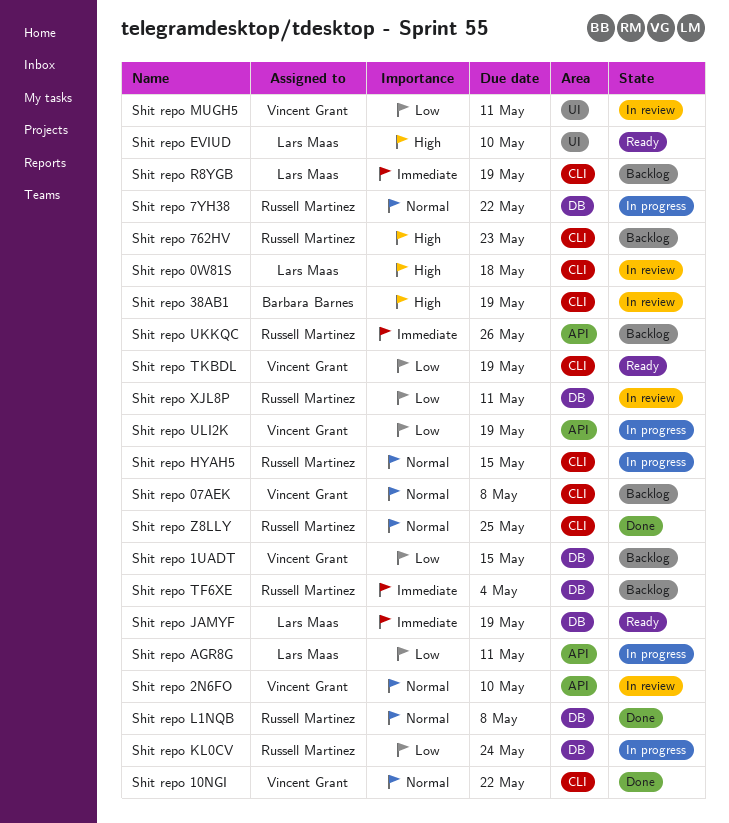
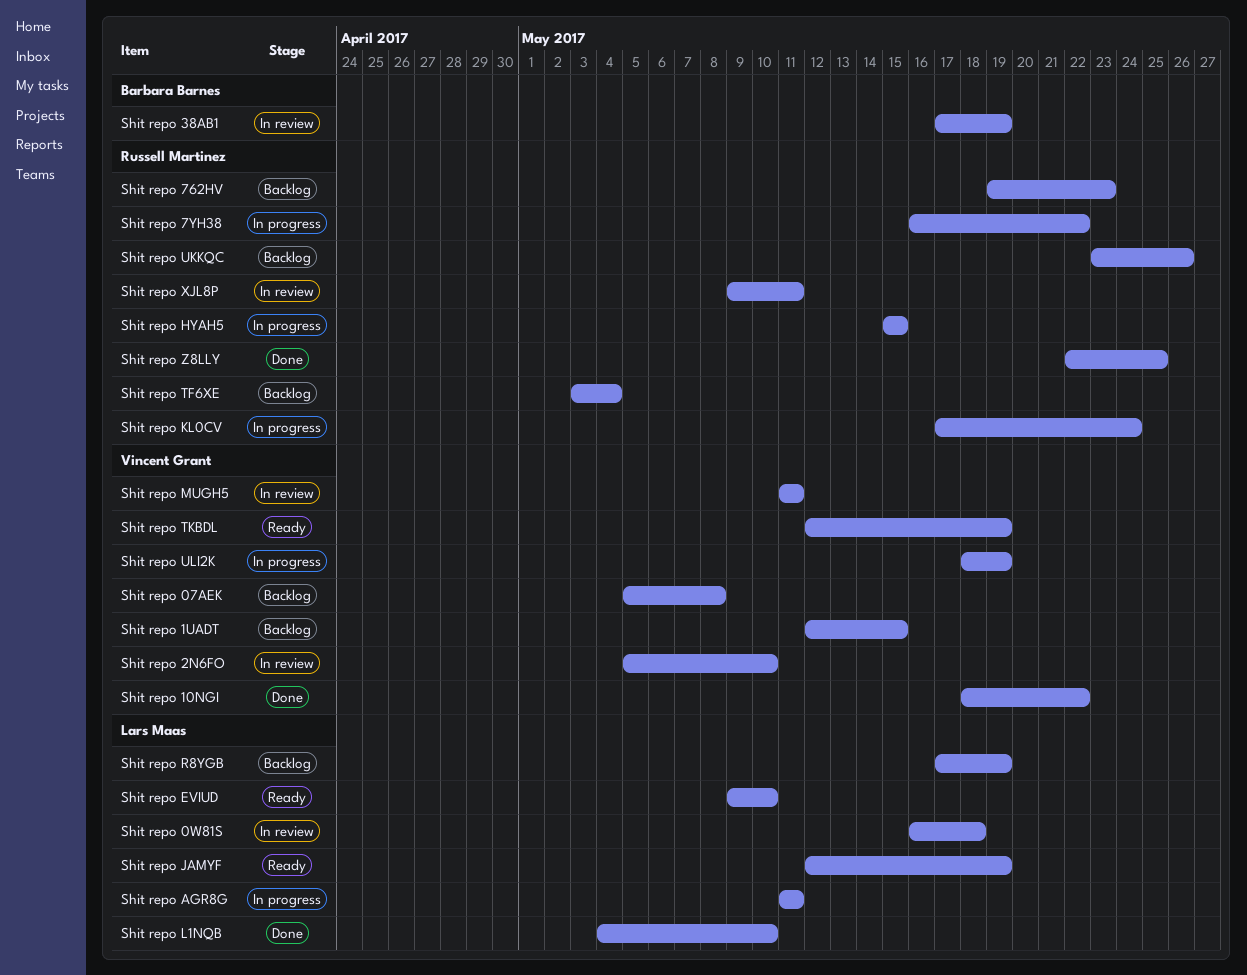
Shit repo L1NQB, owner: Russell Martinez -> Lars Maas
Shit repo L1NQB, due: May 8 -> May 10

